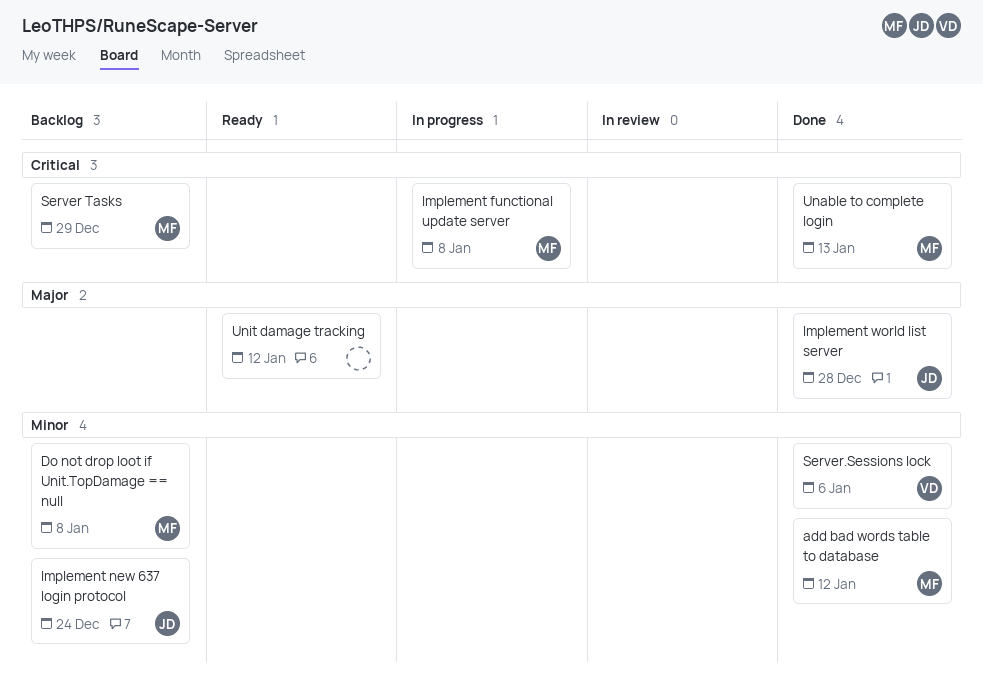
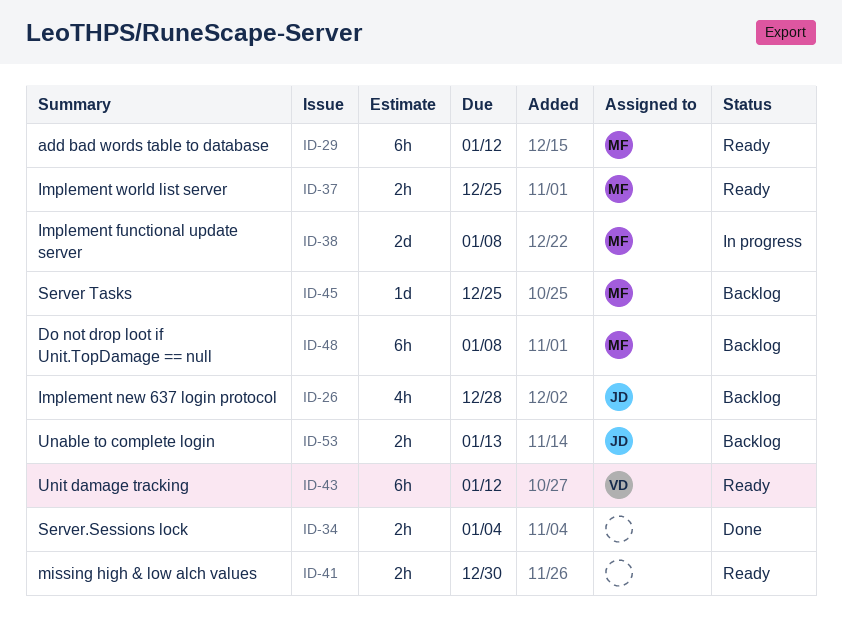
add bad words table to database, status: Done -> Ready
Implement new 637 login protocol, due: Dec 24 -> Dec 28
Implement world list server, status: Done -> Ready
Implement world list server, owner: JD -> MF
Implement world list server, due: Dec 28 -> Dec 25
missing high & low alch values: none -> present
Server Tasks, due: Dec 29 -> Dec 25
Server.Sessions lock, owner: VD -> none
Server.Sessions lock, due: Jan 6 -> Jan 4
Unable to complete login, status: Done -> Backlog
Unable to complete login, owner: MF -> JD
Unit damage tracking, owner: none -> VD

